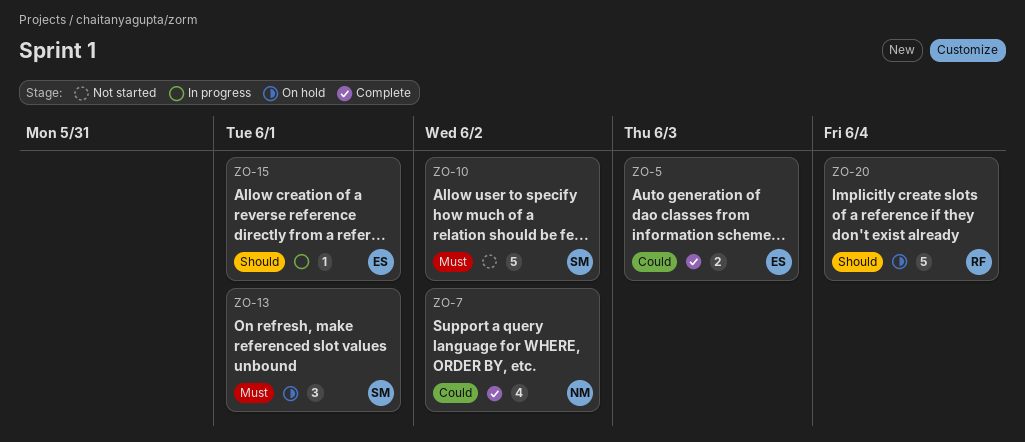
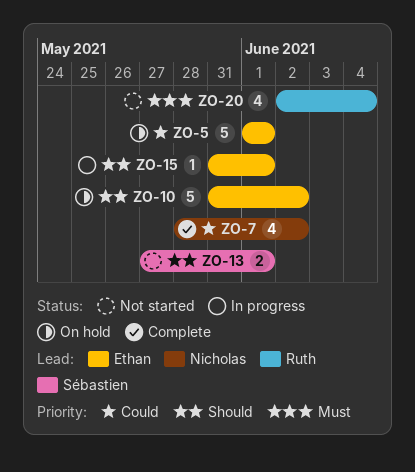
ZO-5, status: Complete -> On hold
ZO-5, estimate: 2 -> 5
ZO-5, due: Jun 3 -> Jun 1
ZO-10, status: Not started -> On hold
ZO-10, owner: Sébastien -> Ethan
ZO-10, priority: Must -> Should
ZO-13, status: On hold -> Not started
ZO-13, priority: Must -> Should
ZO-13, estimate: 3 -> 2
ZO-20, status: On hold -> Not started
ZO-20, priority: Should -> Must
ZO-20, estimate: 5 -> 4

